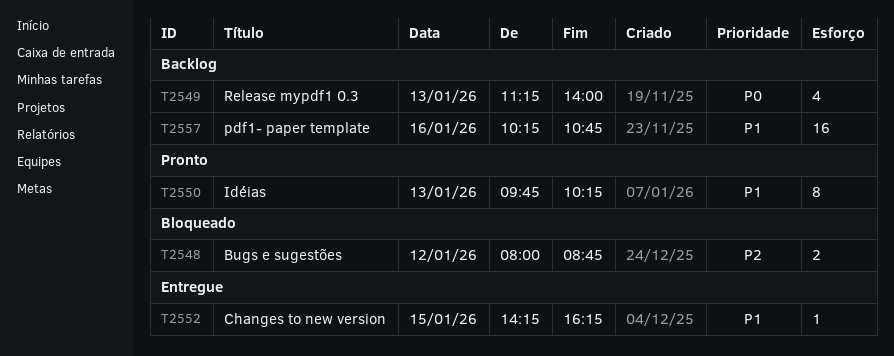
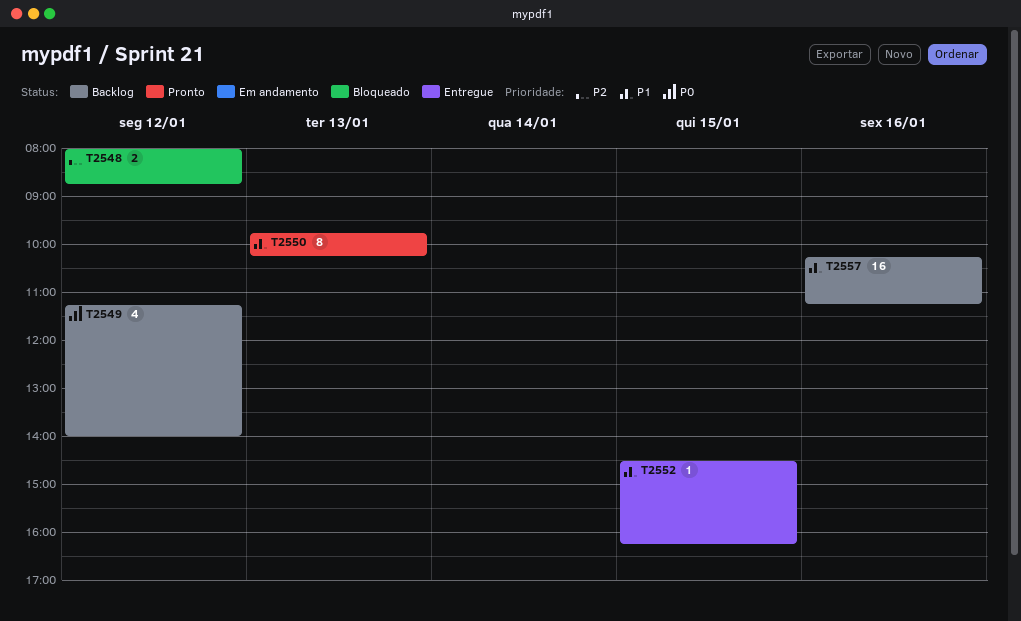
T2549, day: Jan 13 -> Jan 12
T2552, begins: 14:15 -> 14:30
T2557, ends: 10:45 -> 11:15

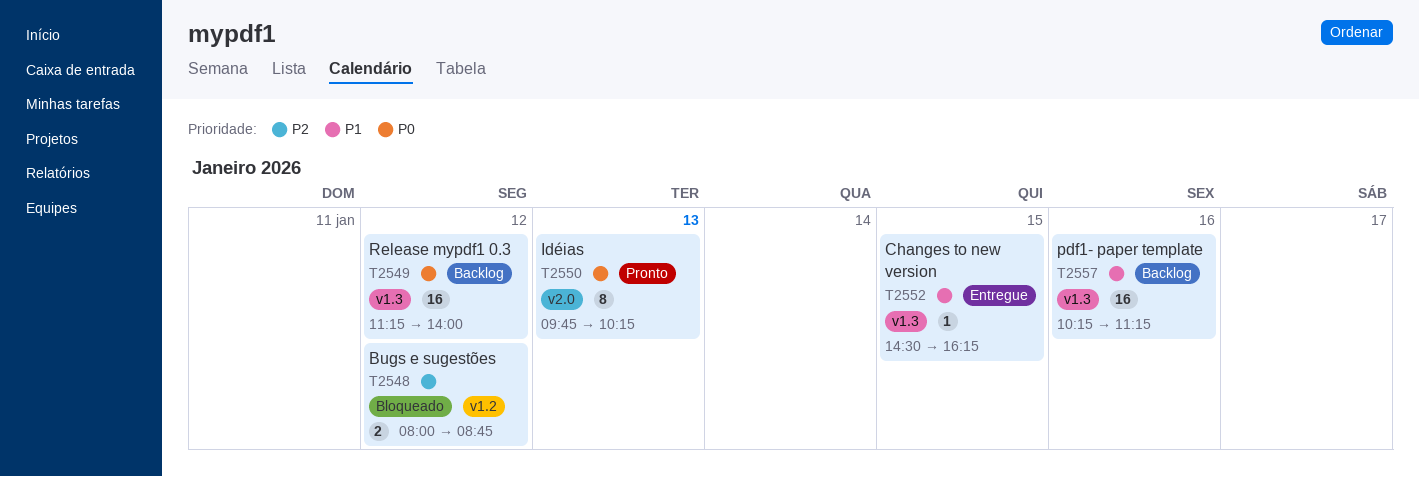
T2549, estimate: 4 -> 16
T2550, priority: P1 -> P0

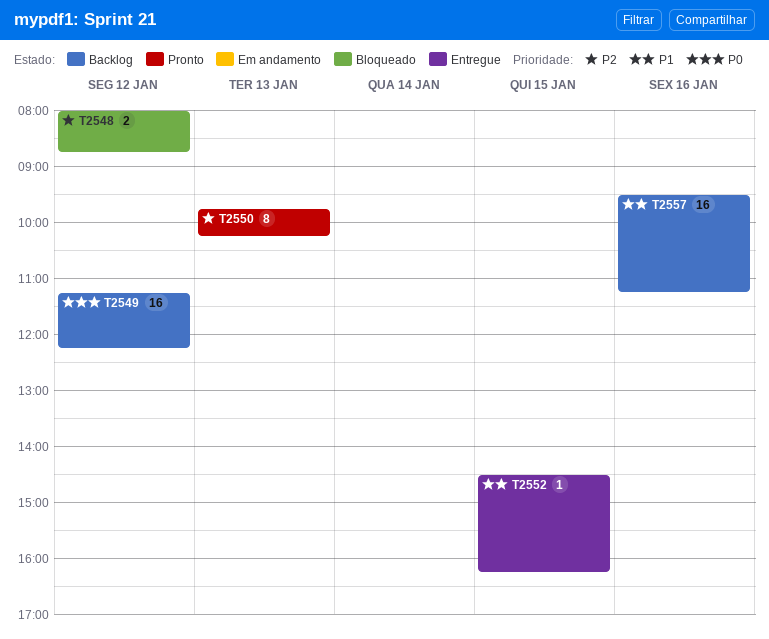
T2549, ends: 14:00 -> 12:15
T2550, priority: P0 -> P2
T2557, begins: 10:15 -> 09:30

